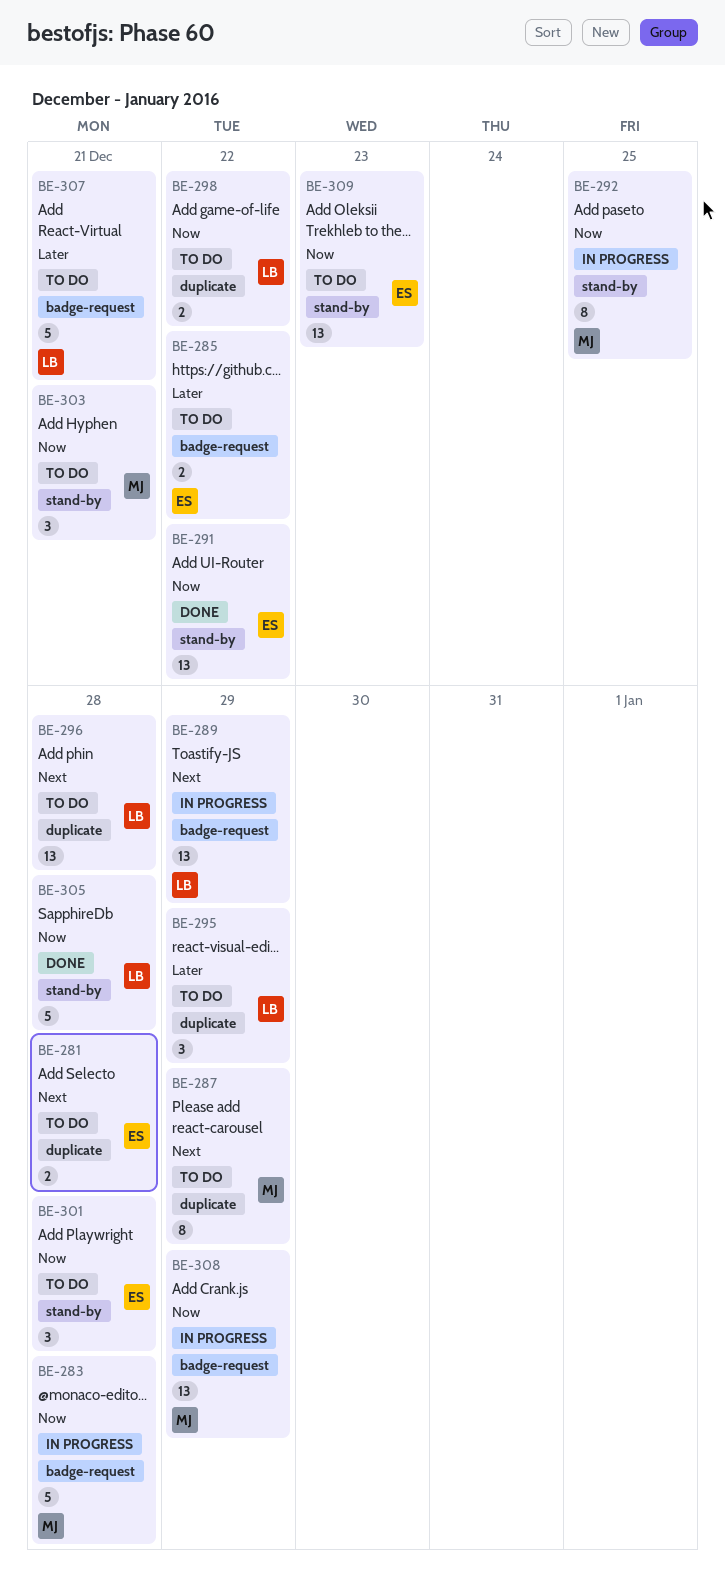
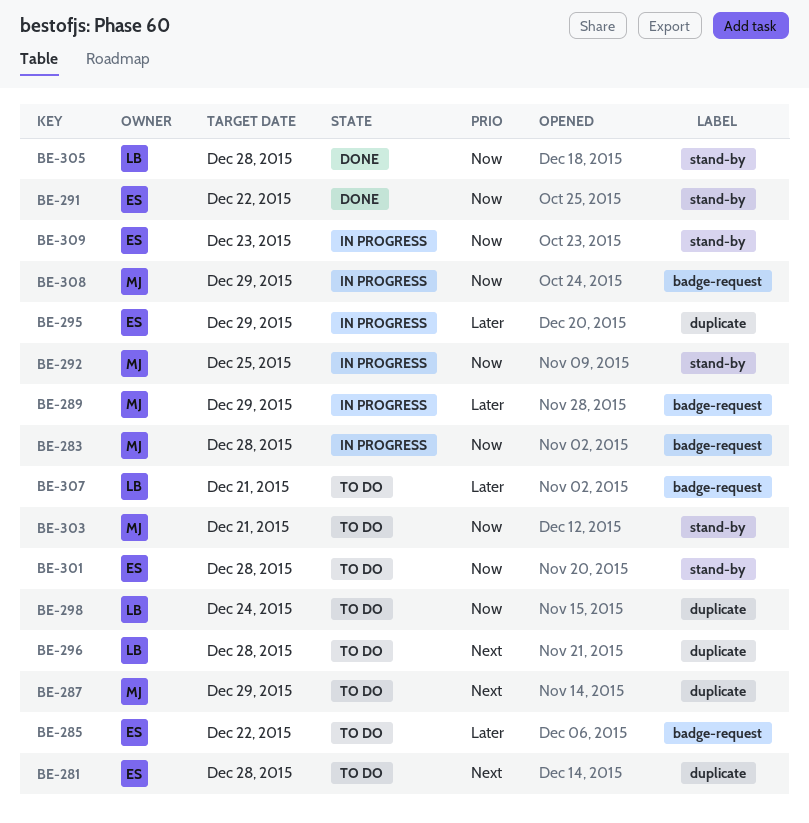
BE-289, owner: LB -> MJ
BE-289, priority: Next -> Later
BE-295, status: To do -> In progress
BE-295, owner: LB -> ES
BE-298, due: Dec 22 -> Dec 24
BE-309, status: To do -> In progress

